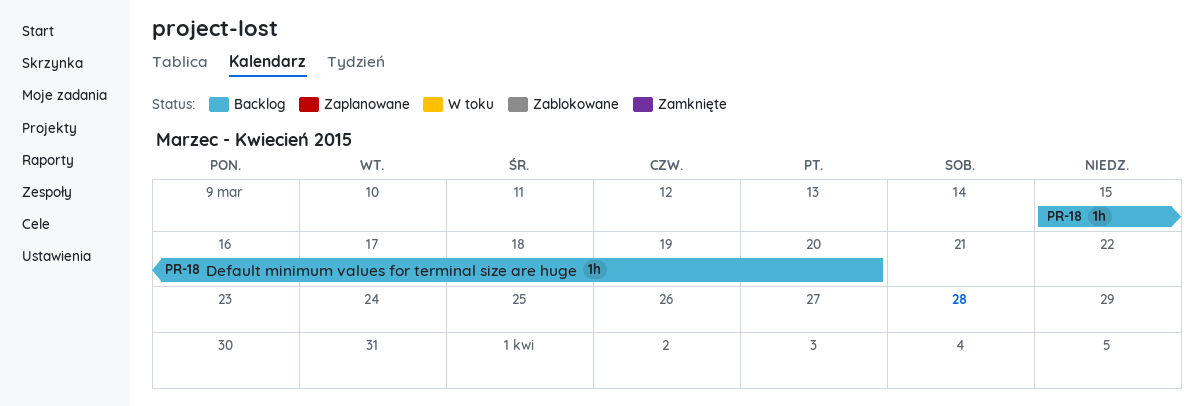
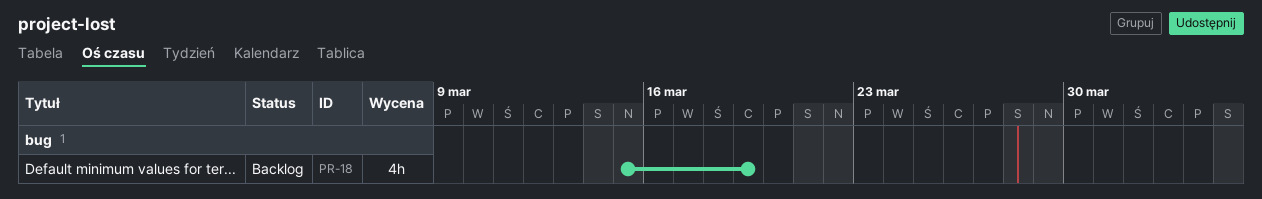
PR-18, estimate: 1h -> 4h
PR-18, due: Mar 20 -> Mar 19

